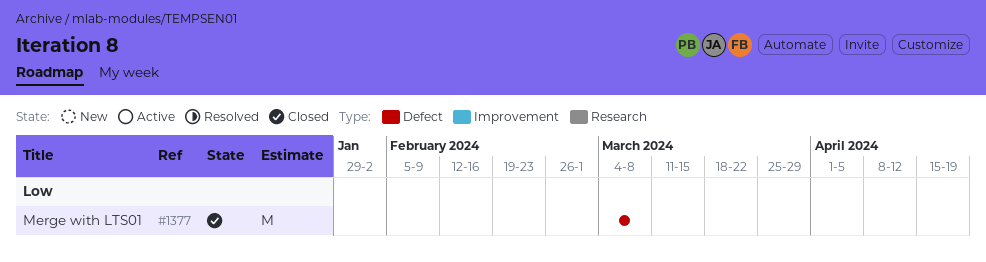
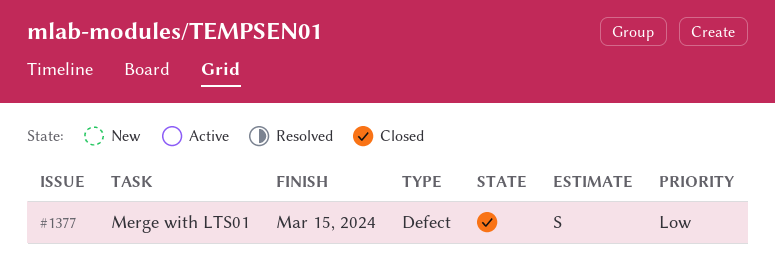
#1377, estimate: M -> S
#1377, due: Mar 8 -> Mar 15

